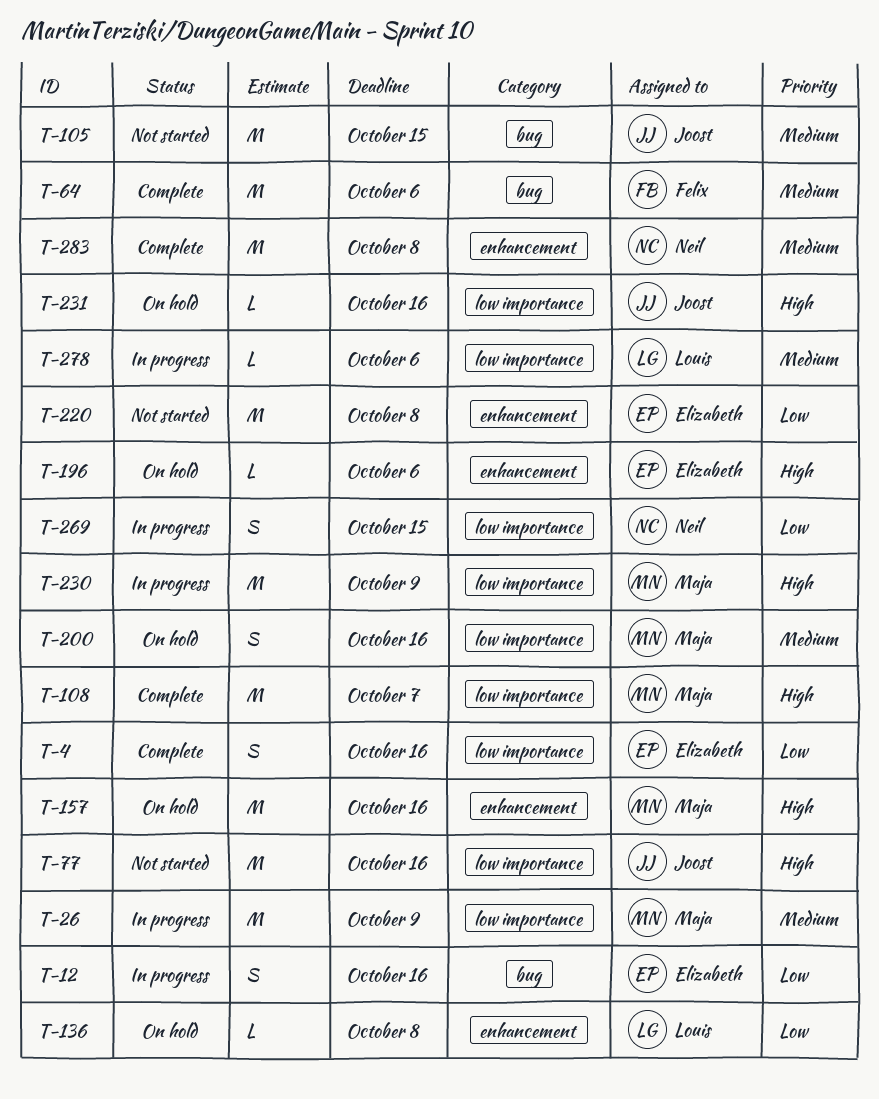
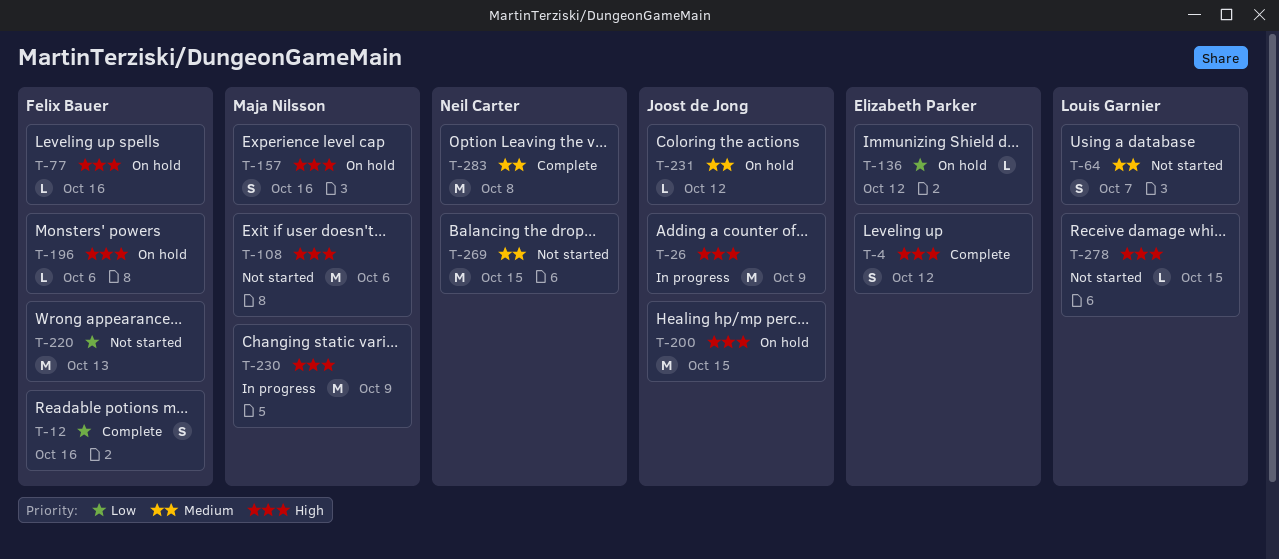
T-4, priority: Low -> High
T-4, due: Oct 16 -> Oct 12
T-12, status: In progress -> Complete
T-12, owner: Elizabeth Parker -> Felix Bauer
T-26, owner: Maja Nilsson -> Joost de Jong
T-26, priority: Medium -> High
T-64, status: Complete -> Not started
T-64, owner: Felix Bauer -> Louis Garnier
T-64, estimate: M -> S
T-64, due: Oct 6 -> Oct 7
T-77, status: Not started -> On hold
T-77, owner: Joost de Jong -> Felix Bauer
T-77, estimate: M -> L
T-105: present -> none
T-108, status: Complete -> Not started
T-108, due: Oct 7 -> Oct 6
T-136, owner: Louis Garnier -> Elizabeth Parker
T-136, due: Oct 8 -> Oct 12
T-157, estimate: M -> S
T-196, owner: Elizabeth Parker -> Felix Bauer
T-200, owner: Maja Nilsson -> Joost de Jong
T-200, priority: Medium -> High
T-200, estimate: S -> M
T-200, due: Oct 16 -> Oct 15
T-220, owner: Elizabeth Parker -> Felix Bauer
T-220, due: Oct 8 -> Oct 13
T-231, priority: High -> Medium
T-231, due: Oct 16 -> Oct 12
T-269, status: In progress -> Not started
T-269, priority: Low -> Medium
T-269, estimate: S -> M
T-278, status: In progress -> Not started
T-278, priority: Medium -> High
T-278, due: Oct 6 -> Oct 15

